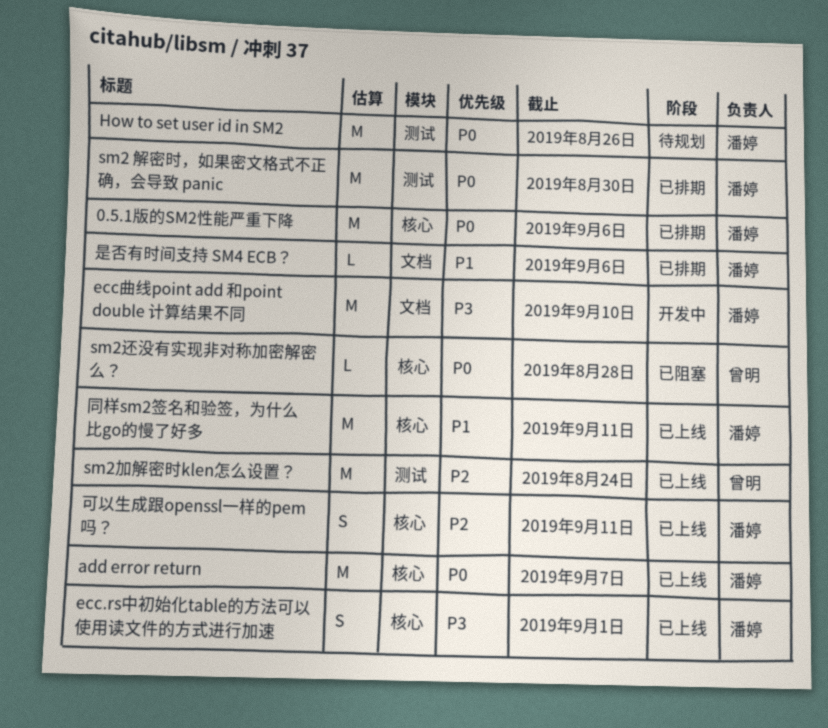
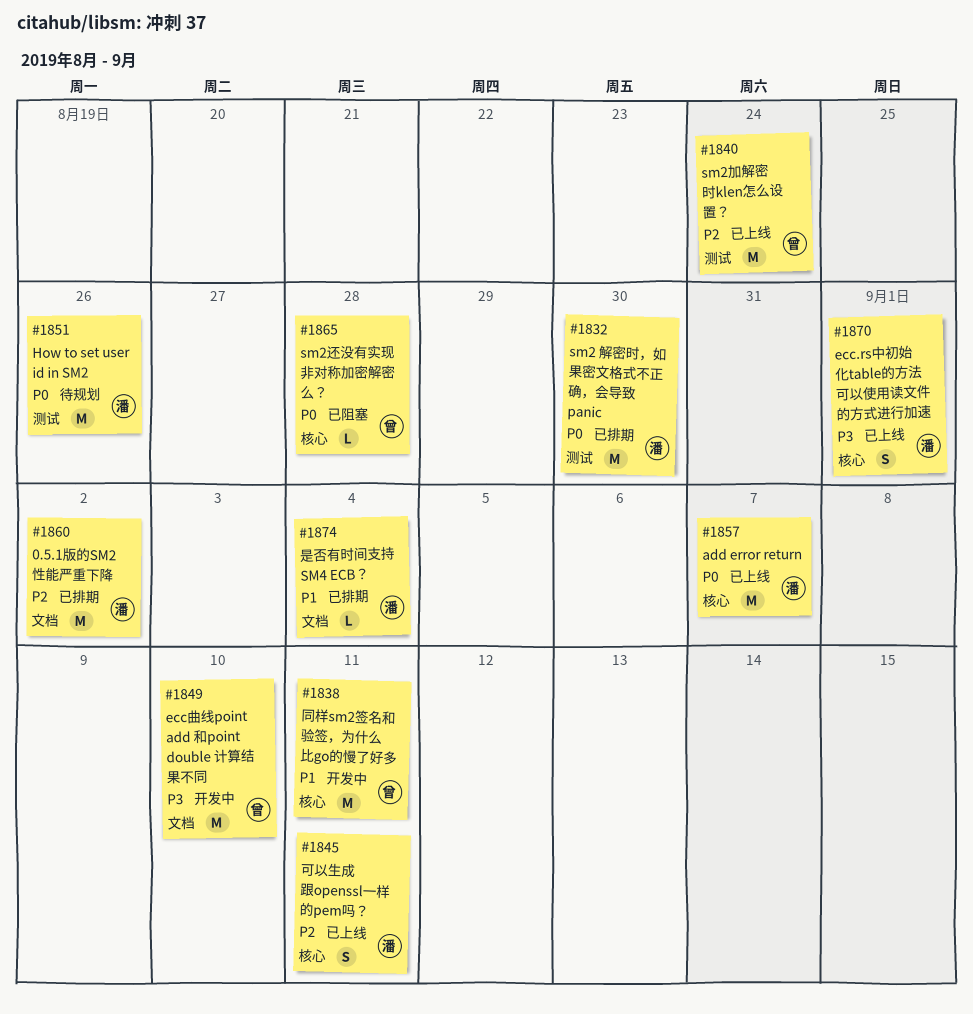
0.5.1版的SM2性能严重下降, priority: P0 -> P2
0.5.1版的SM2性能严重下降, label: 核心 -> 文档
0.5.1版的SM2性能严重下降, due: Sep 6 -> Sep 2
ecc曲线point add 和point double 计算结果不同, owner: 潘婷 -> 曾明
同样sm2签名和验签，为什么比go的慢了好多, status: 已上线 -> 开发中
同样sm2签名和验签，为什么比go的慢了好多, owner: 潘婷 -> 曾明
是否有时间支持 SM4 ECB？, due: Sep 6 -> Sep 4

